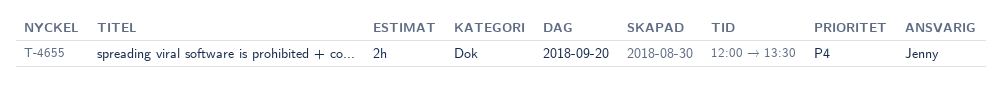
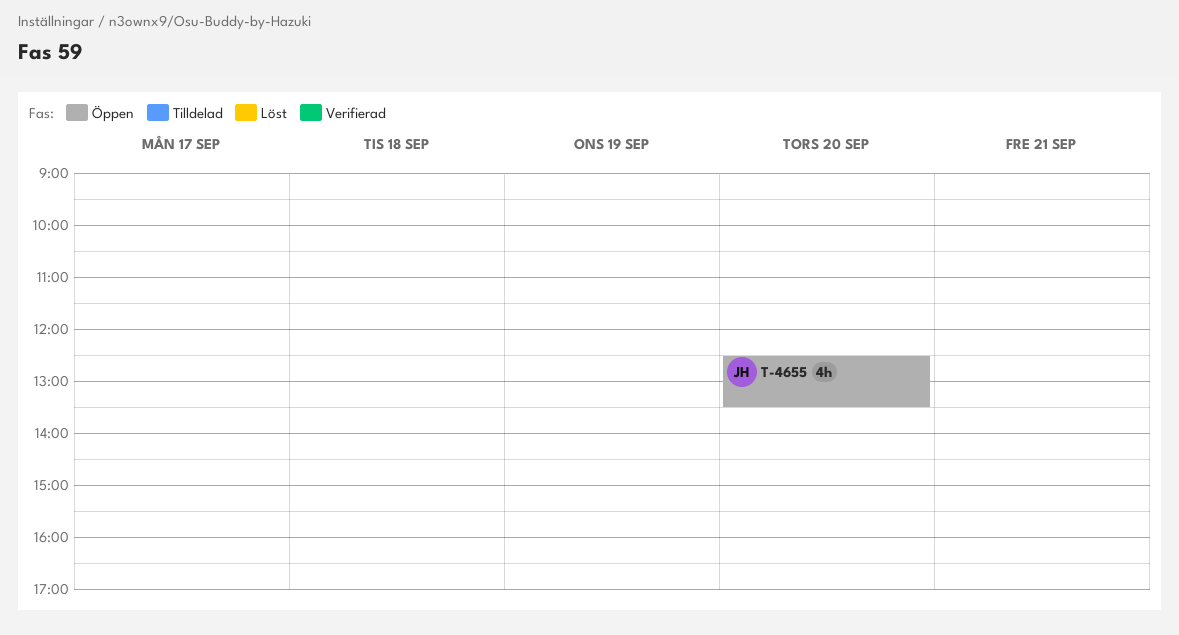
T-4655, estimate: 2h -> 4h
T-4655, begins: 12:00 -> 12:30

